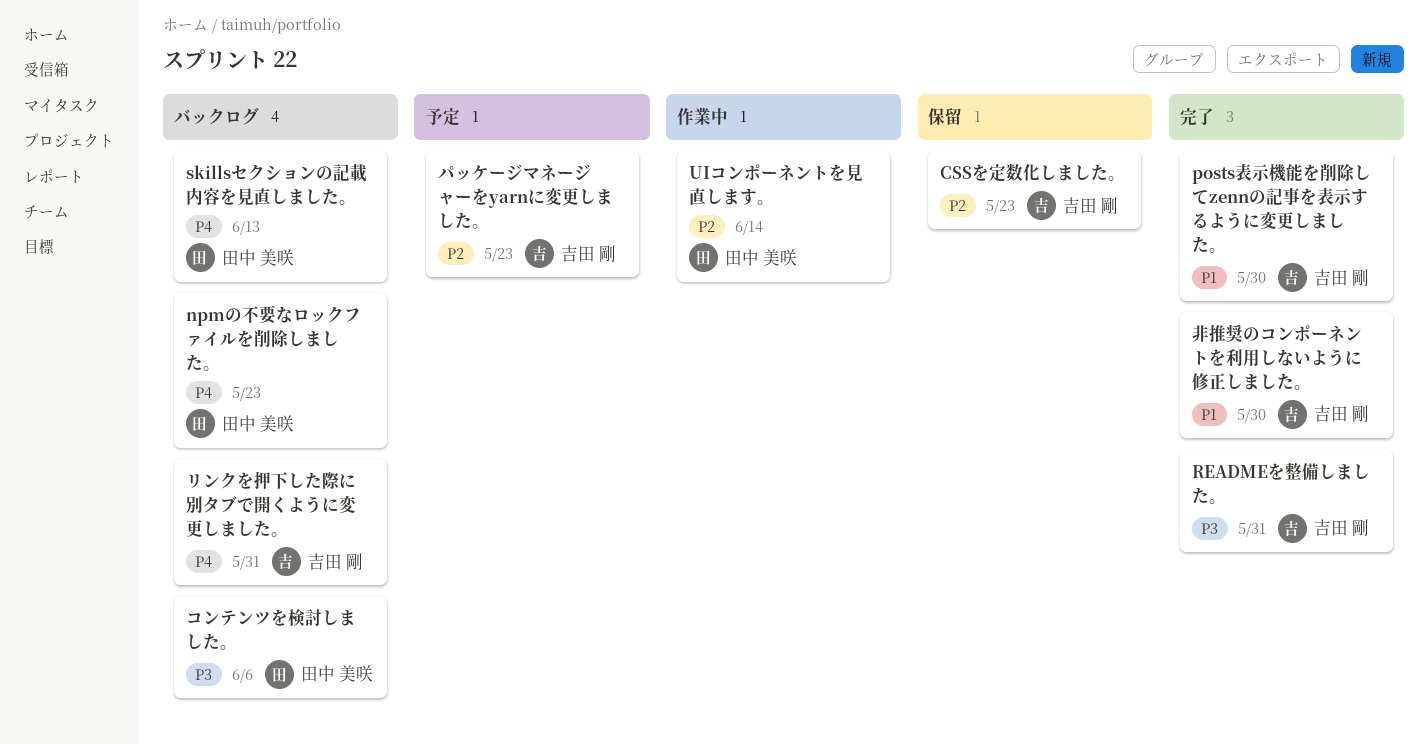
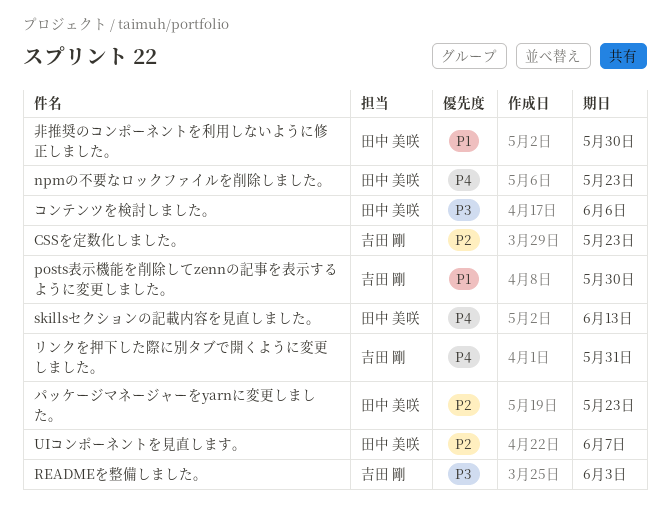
READMEを整備しました。, due: May 31 -> Jun 3
UIコンポーネントを見直します。, due: Jun 14 -> Jun 7
パッケージマネージャーをyarnに変更しました。, owner: 吉田 剛 -> 田中 美咲
非推奨のコンポーネントを利用しないように修正しました。, owner: 吉田 剛 -> 田中 美咲

